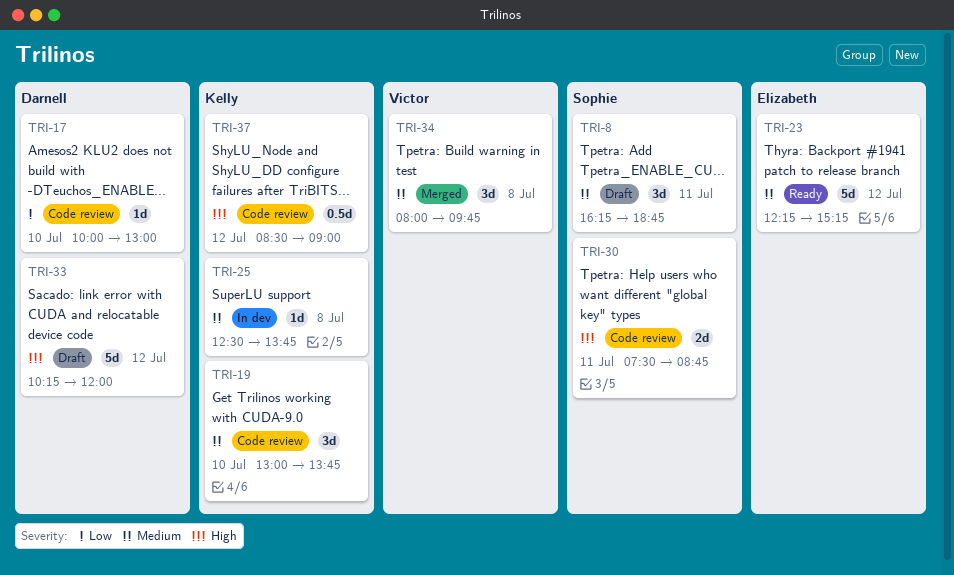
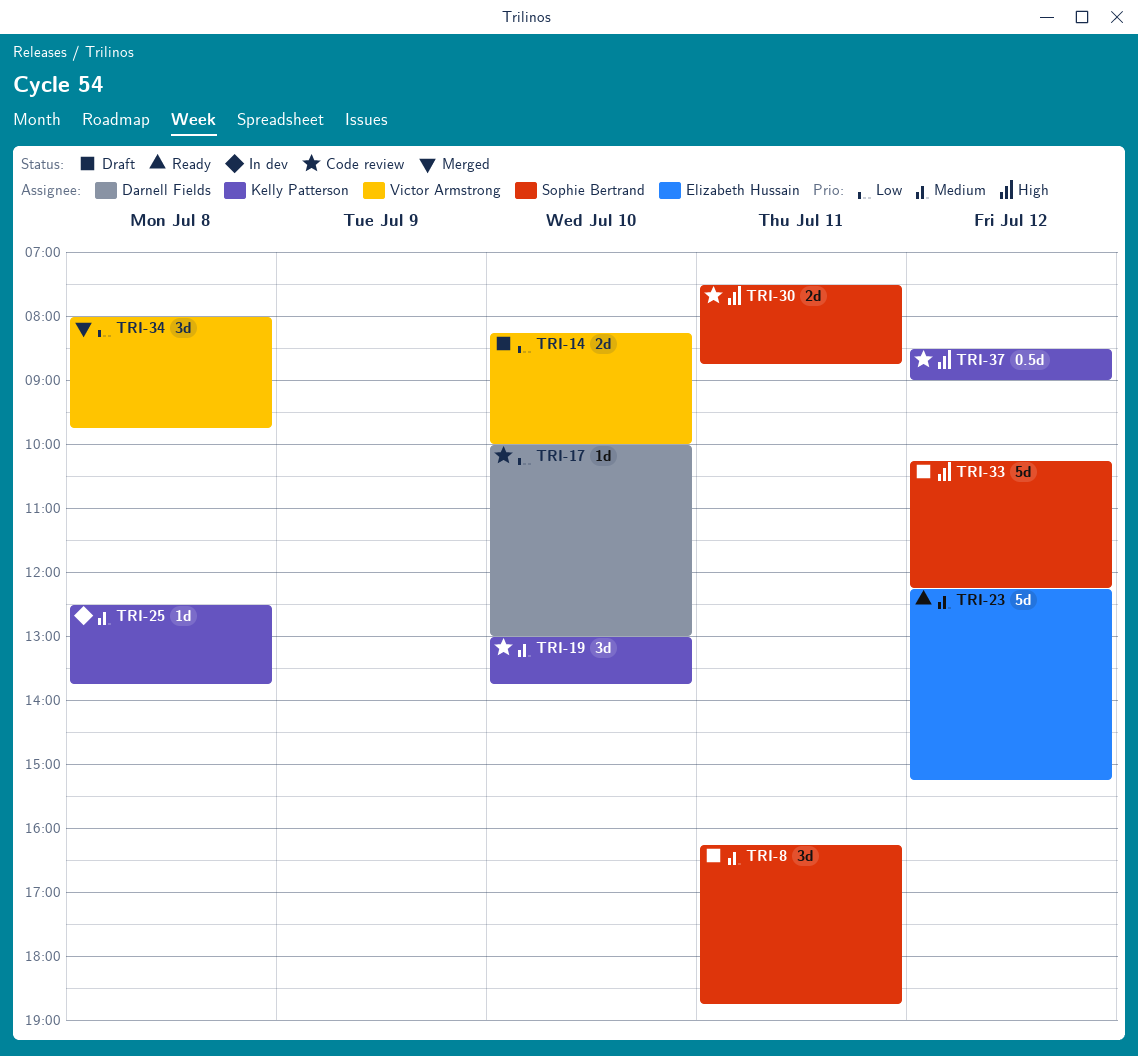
TRI-14: none -> present
TRI-33, owner: Darnell Fields -> Sophie Bertrand
TRI-33, ends: 12:00 -> 12:15
TRI-34, priority: Medium -> Low

